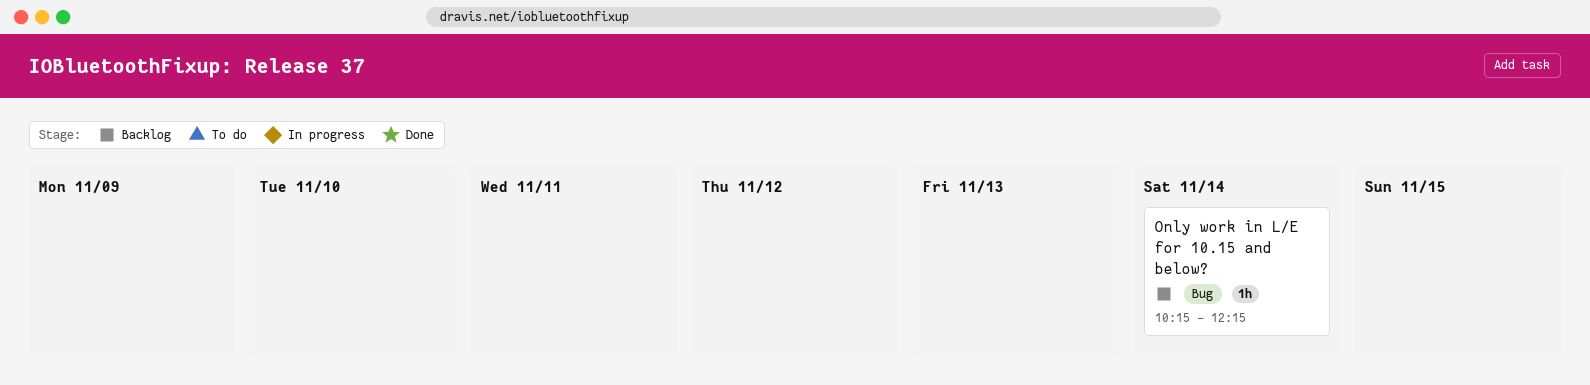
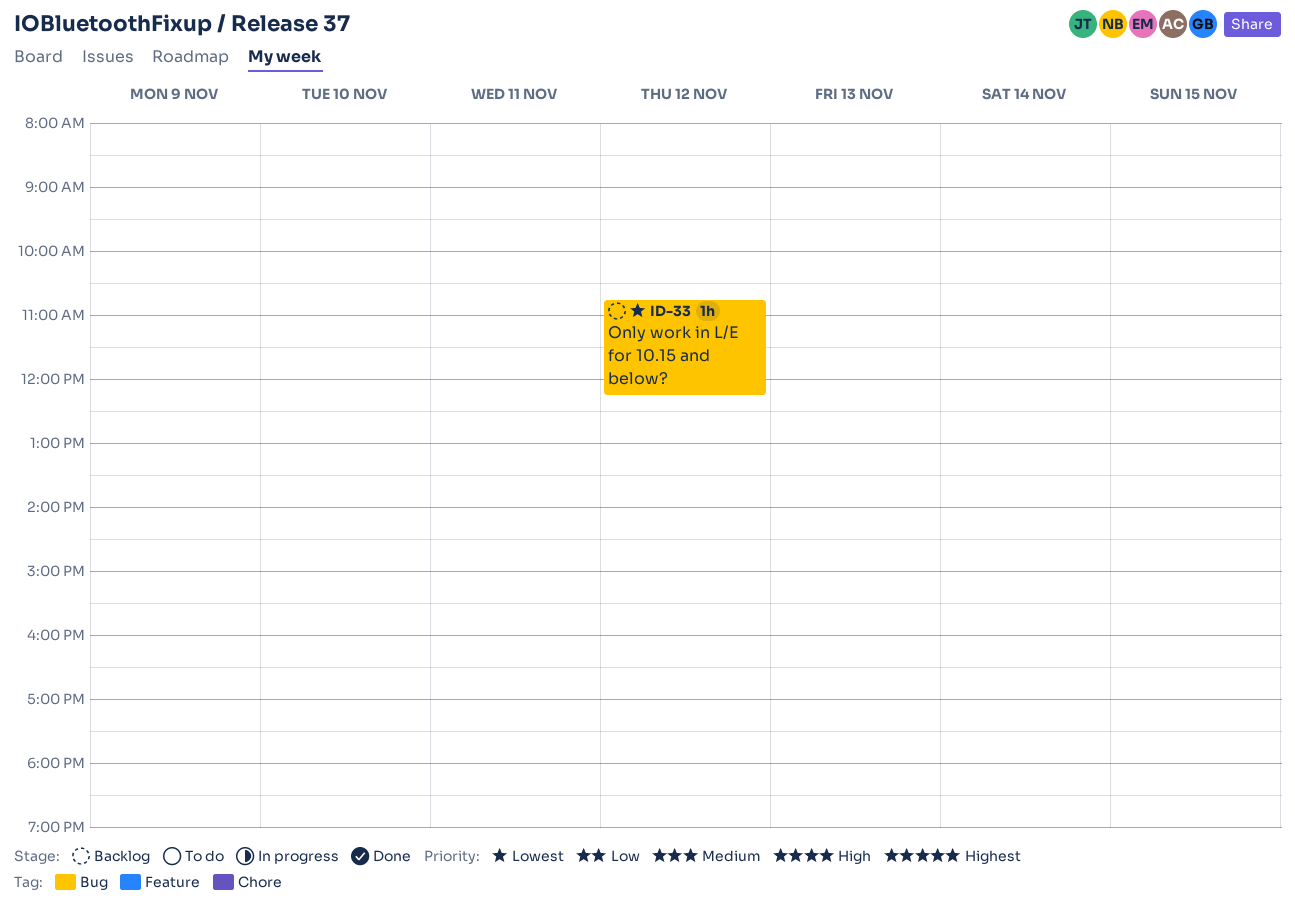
Only work in L/E for 10.15 and below?, day: Nov 14 -> Nov 12
Only work in L/E for 10.15 and below?, begins: 10:15 -> 10:45

